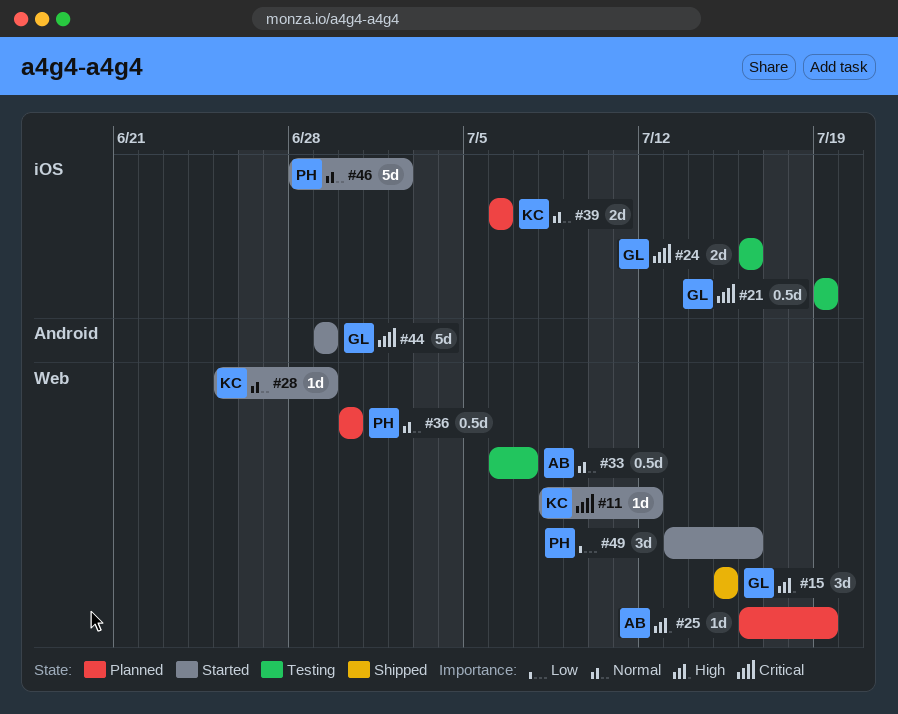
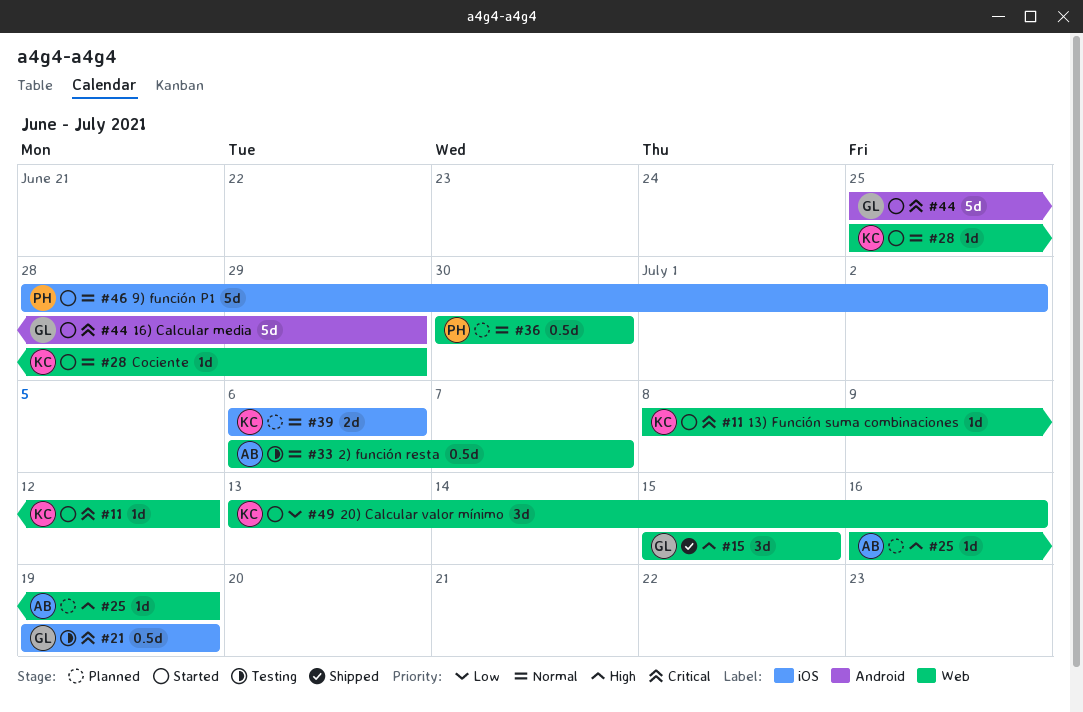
#24: present -> none
#44, start: Jun 29 -> Jun 25
#49, owner: PH -> KC

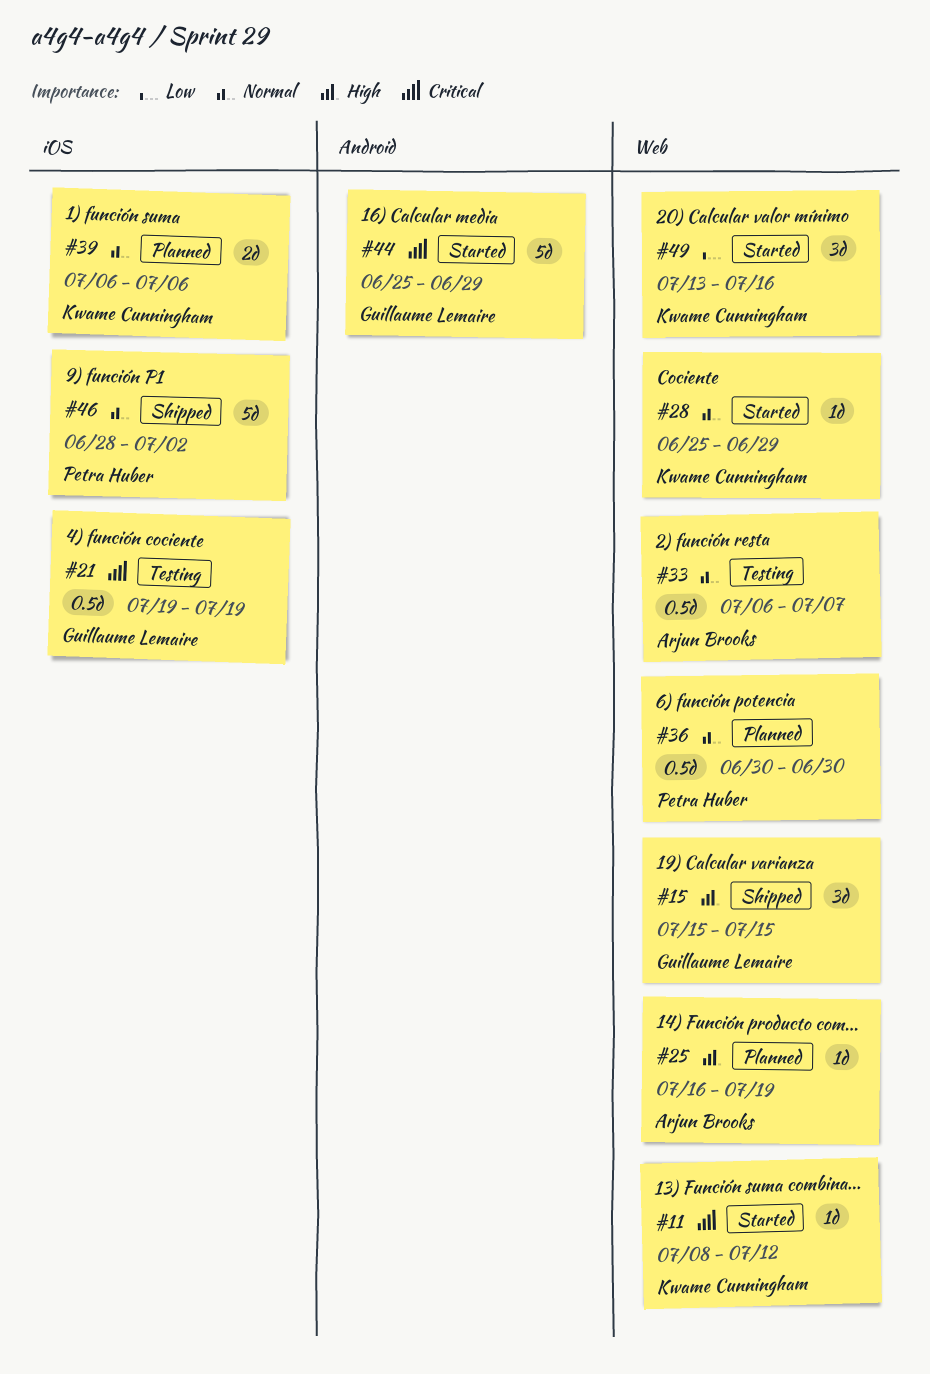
#46, status: Started -> Shipped

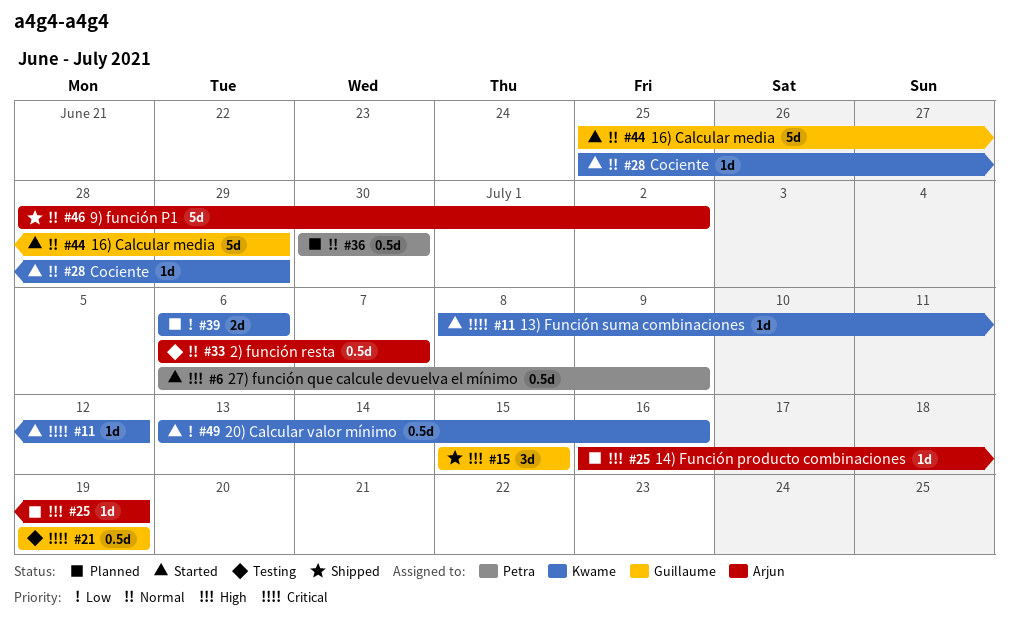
#6: none -> present
#39, priority: Normal -> Low
#44, priority: Critical -> Normal
#46, owner: Petra Huber -> Arjun Brooks
#49, estimate: 3d -> 0.5d

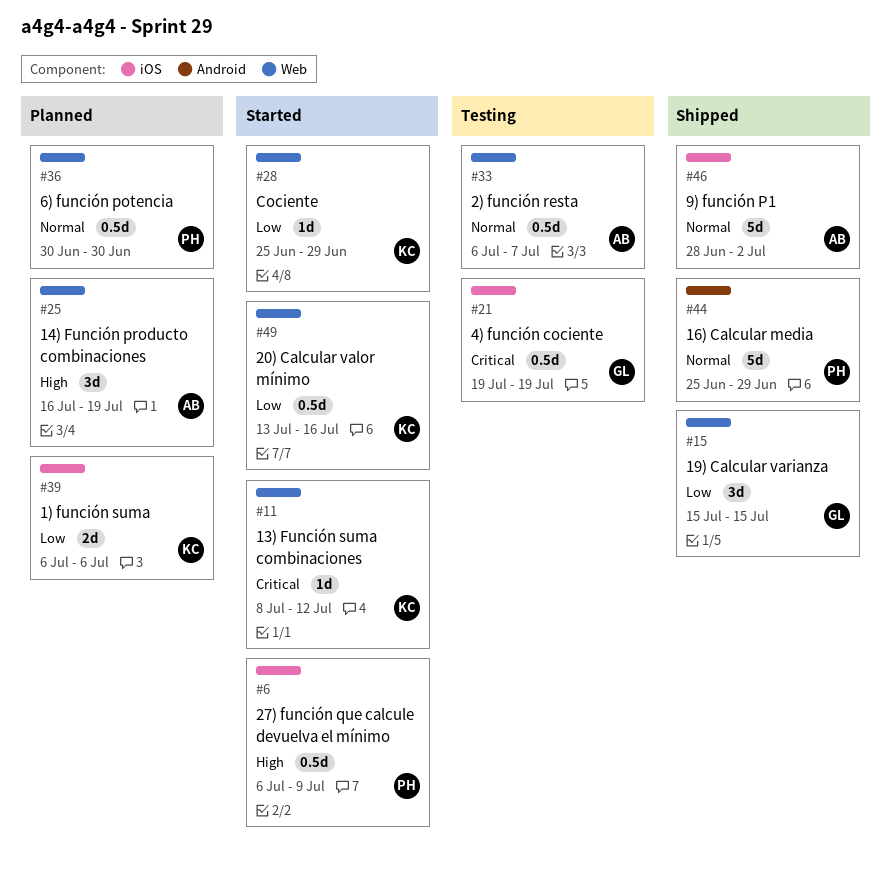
#15, priority: High -> Low
#25, estimate: 1d -> 3d
#28, priority: Normal -> Low
#44, status: Started -> Shipped
#44, owner: Guillaume -> Petra

